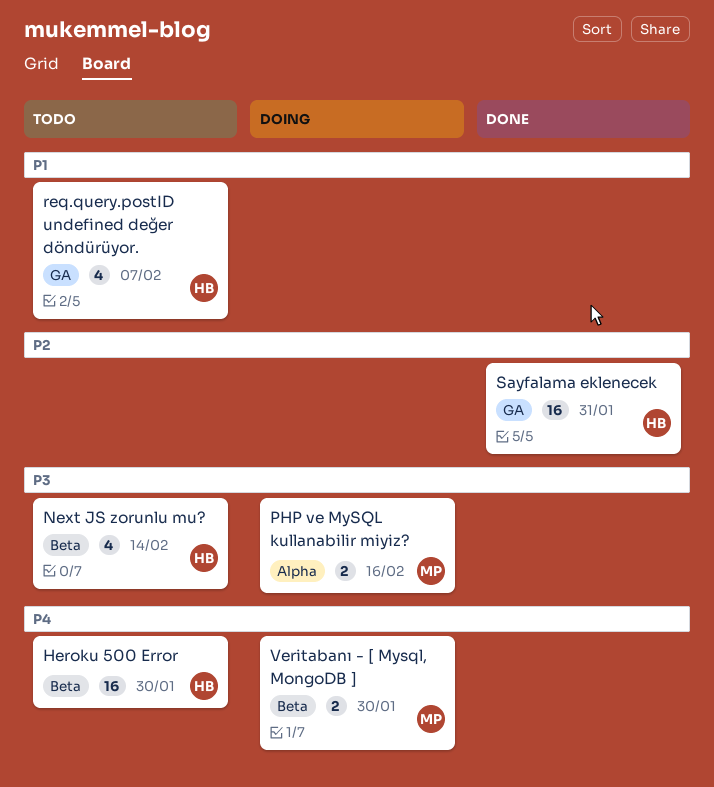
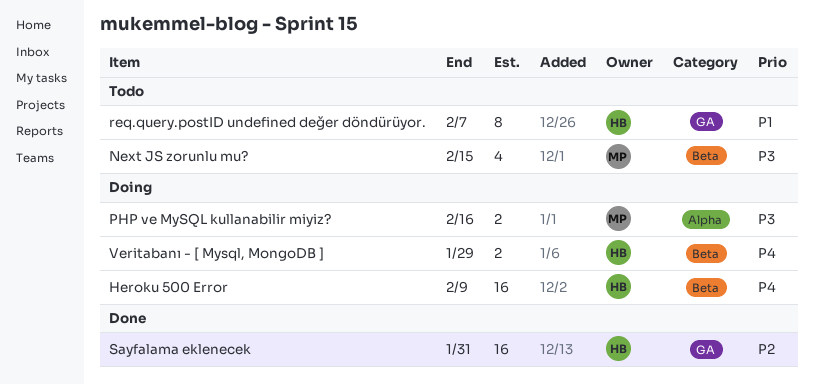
Heroku 500 Error, status: Todo -> Doing
Heroku 500 Error, due: Jan 30 -> Feb 9
Next JS zorunlu mu?, owner: HB -> MP
Next JS zorunlu mu?, due: Feb 14 -> Feb 15
req.query.postID undefined değer döndürüyor., estimate: 4 -> 8
Veritabanı - [ Mysql, MongoDB ], owner: MP -> HB
Veritabanı - [ Mysql, MongoDB ], due: Jan 30 -> Jan 29

